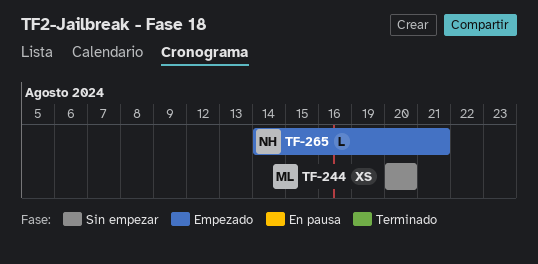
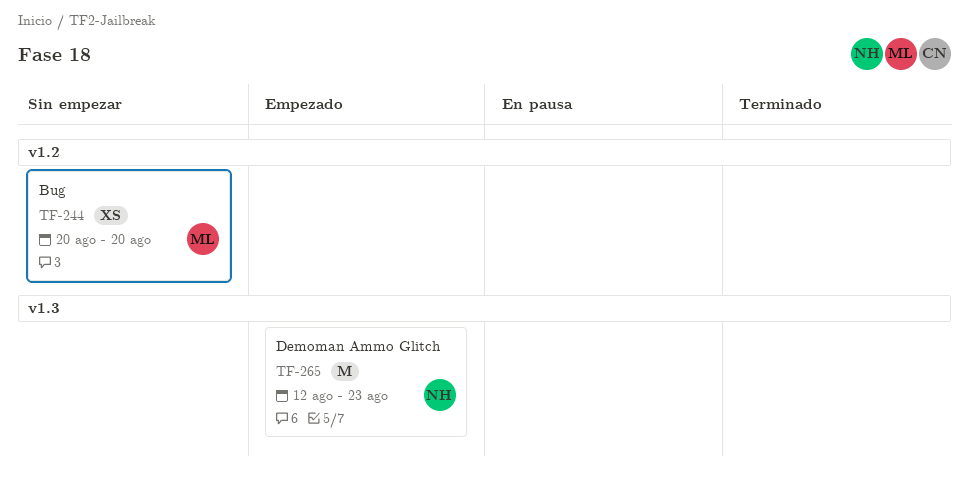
TF-265, estimate: L -> M
TF-265, start: Aug 14 -> Aug 12
TF-265, due: Aug 21 -> Aug 23

